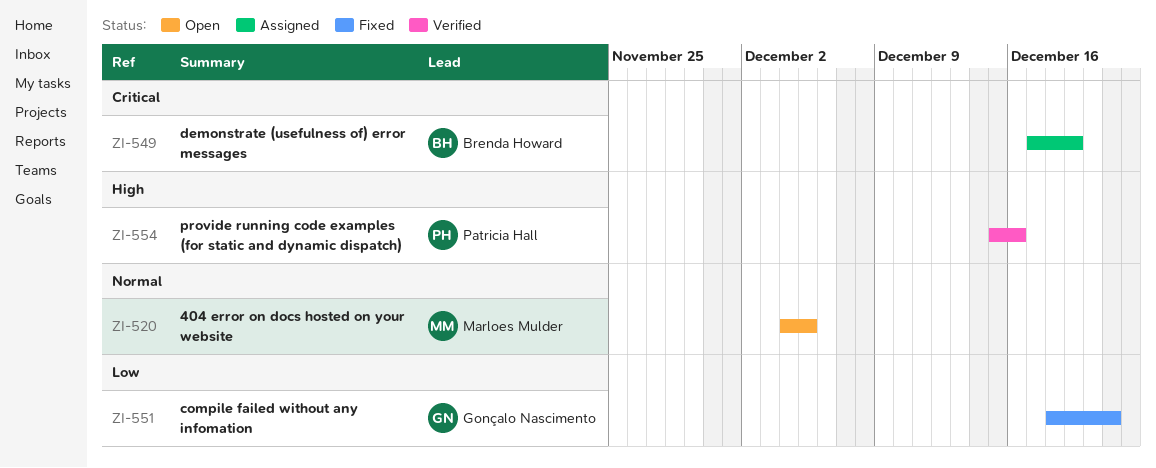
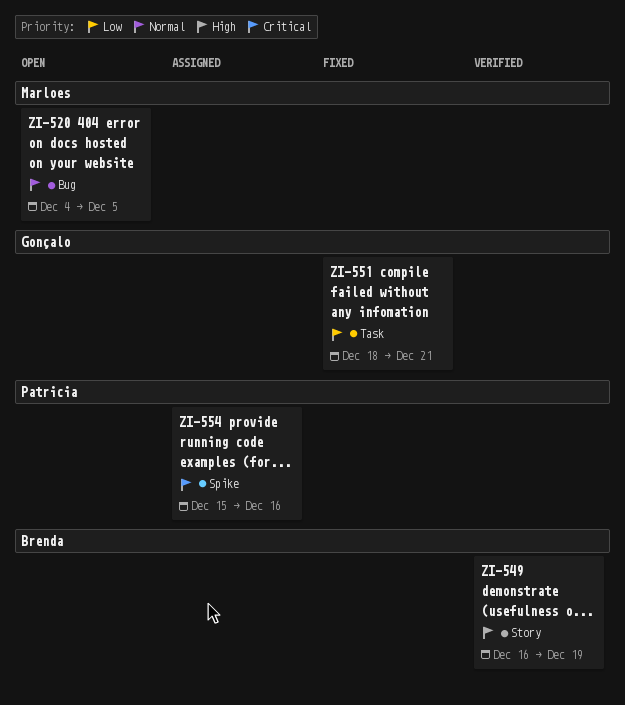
ZI-549, status: Assigned -> Verified
ZI-549, priority: Critical -> High
ZI-549, start: Dec 17 -> Dec 16
ZI-554, status: Verified -> Assigned
ZI-554, priority: High -> Critical

